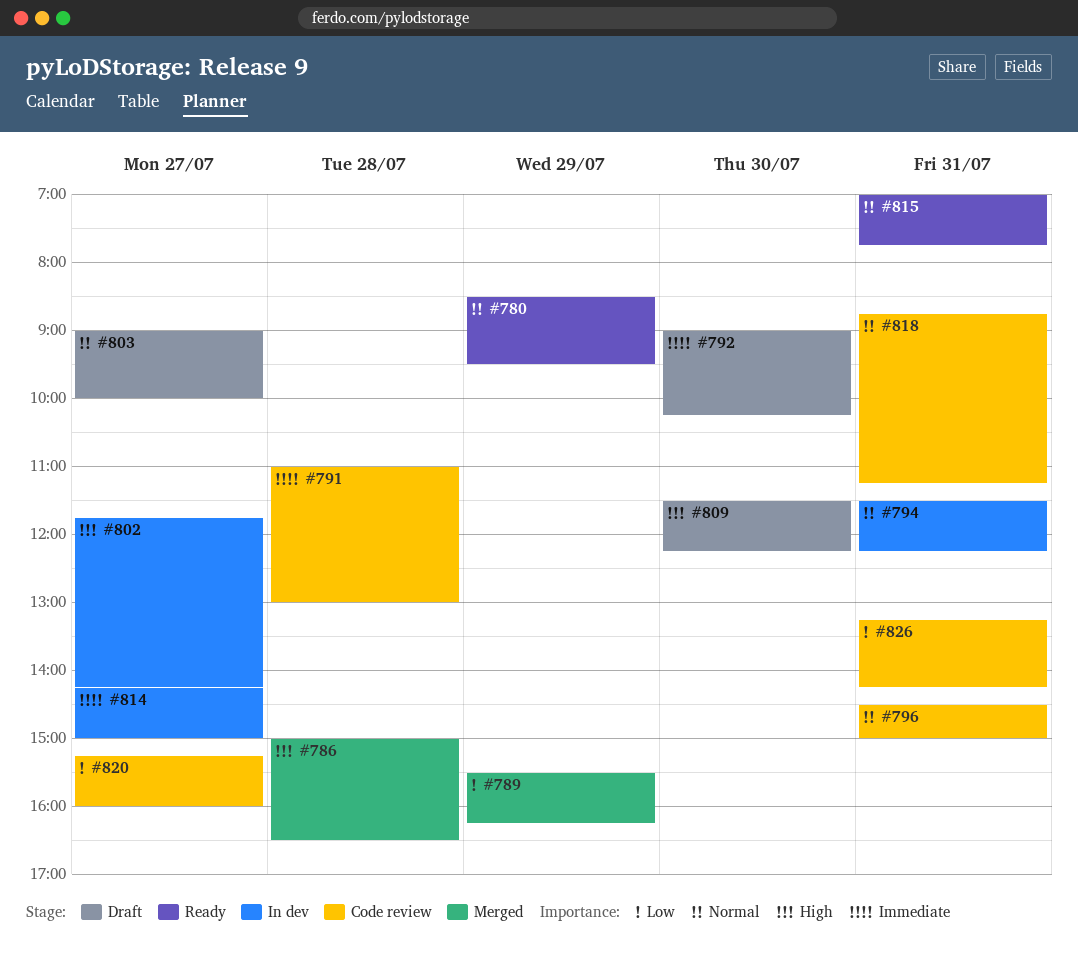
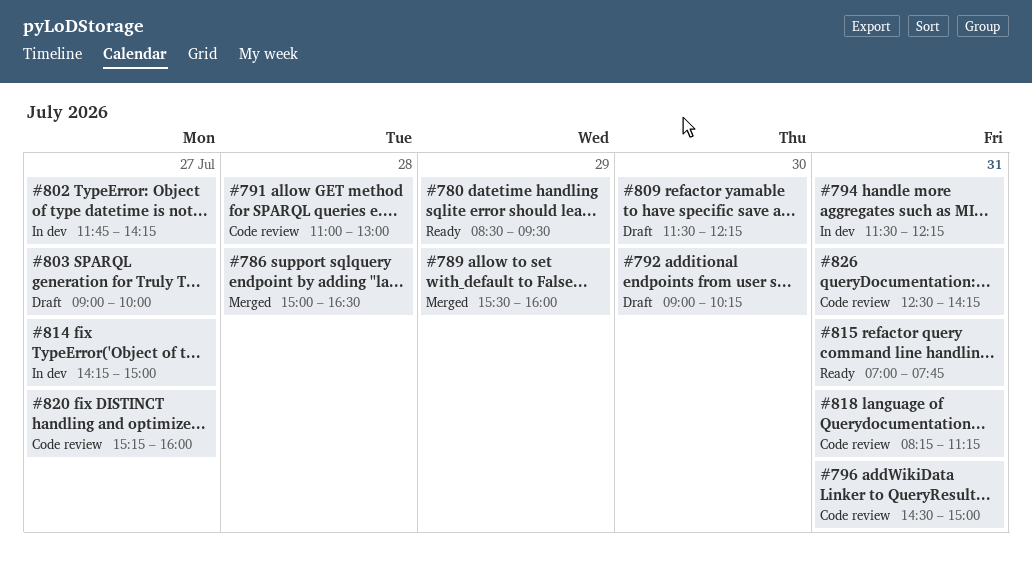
#789, ends: 16:15 -> 16:00
#818, begins: 08:45 -> 08:15
#826, begins: 13:15 -> 12:30

